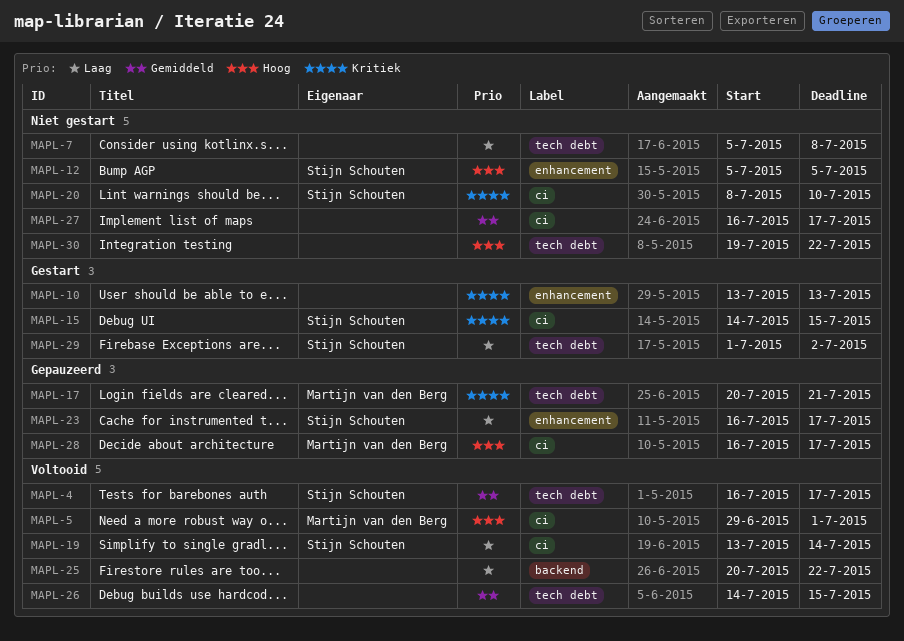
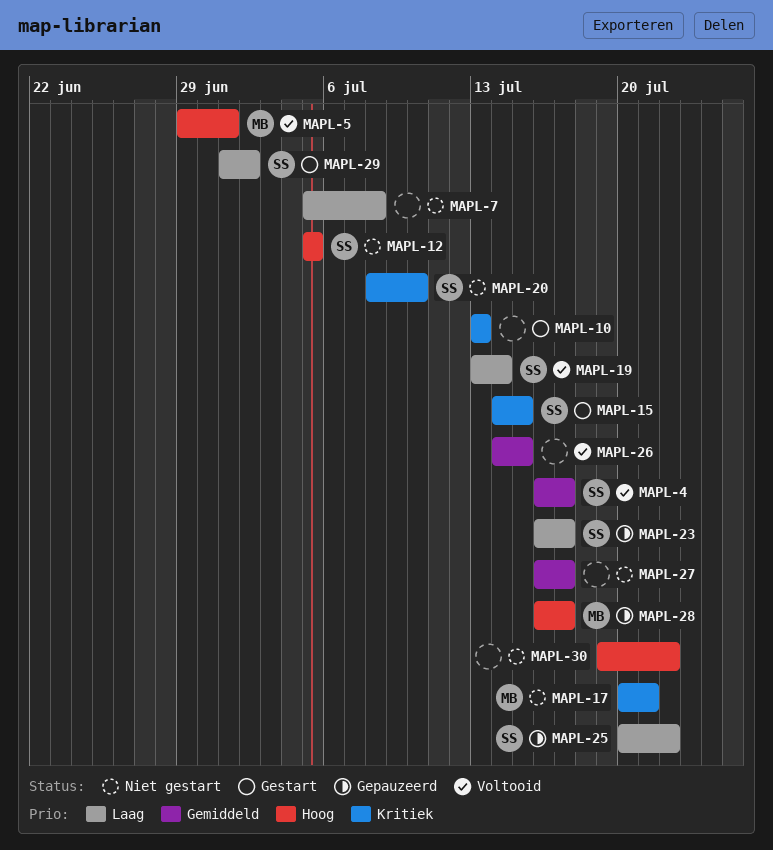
MAPL-17, status: Gepauzeerd -> Niet gestart
MAPL-25, status: Voltooid -> Gepauzeerd
MAPL-25, owner: none -> Stijn Schouten

